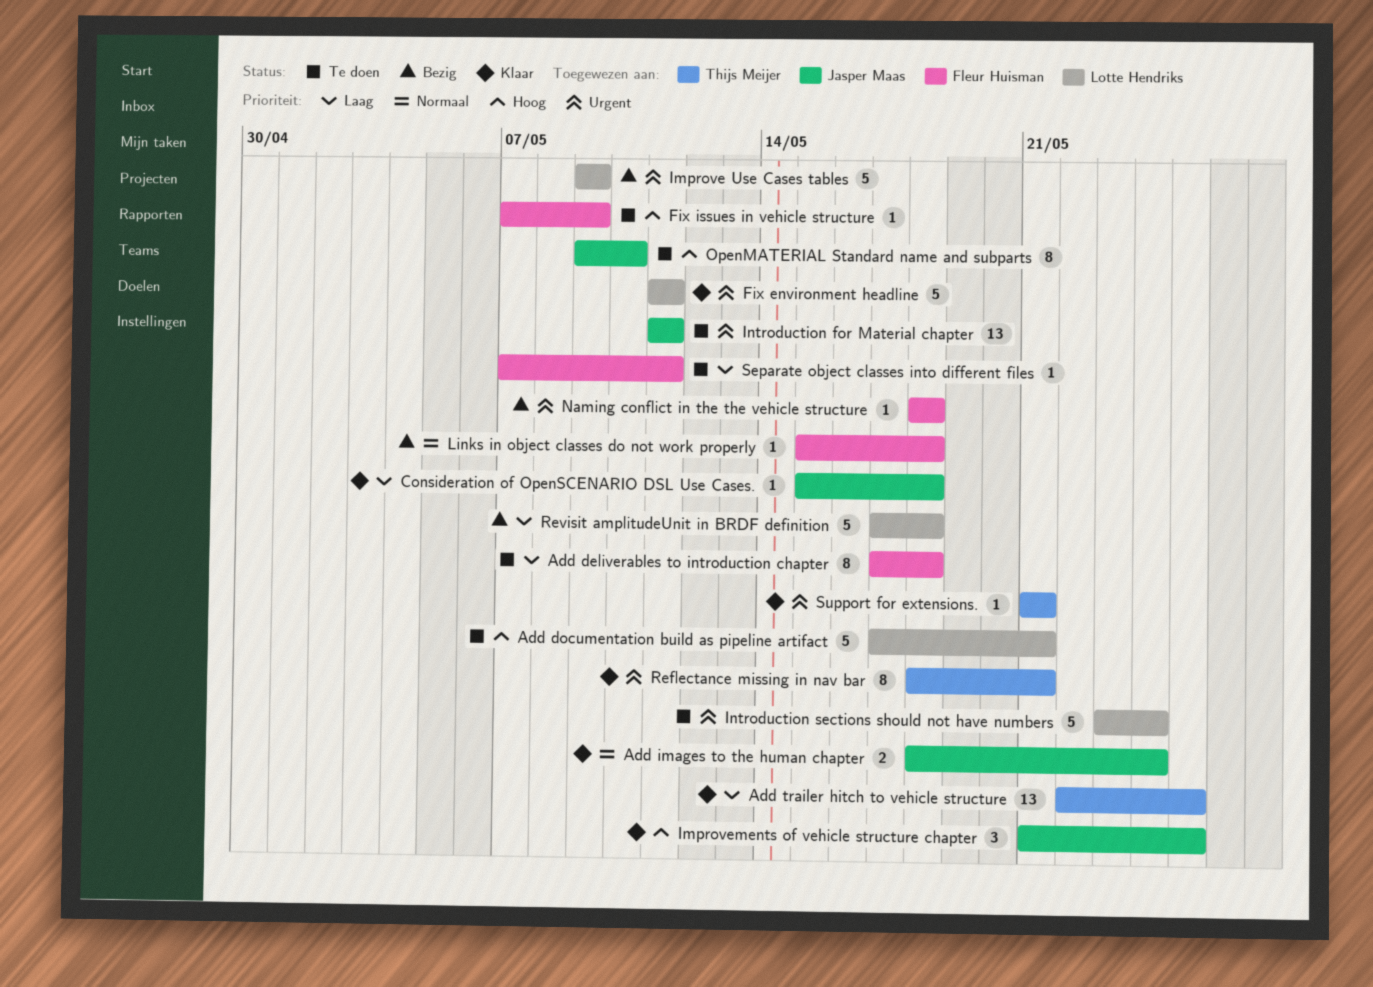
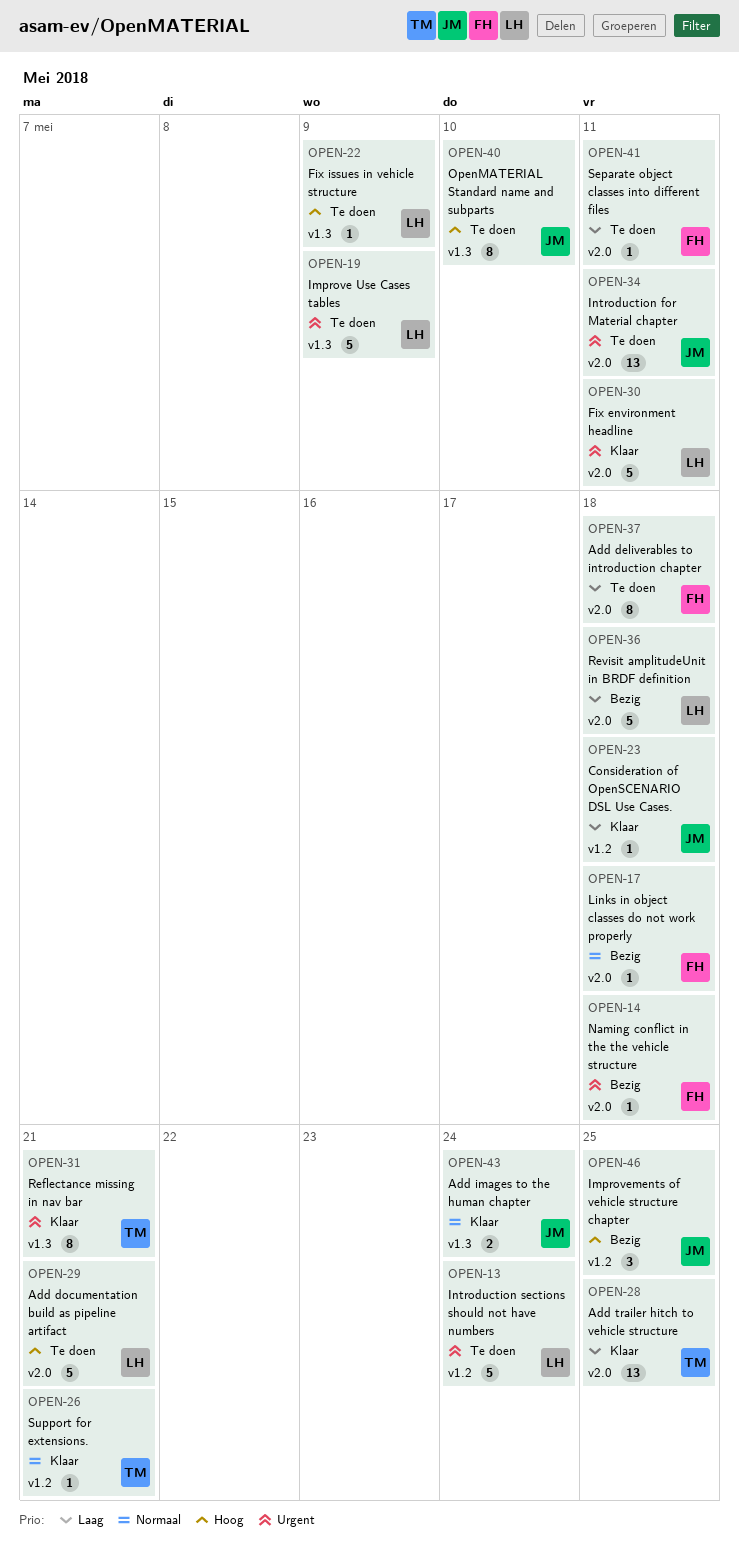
Fix issues in vehicle structure, owner: Fleur Huisman -> Lotte Hendriks
Improve Use Cases tables, status: Bezig -> Te doen
Improvements of vehicle structure chapter, status: Klaar -> Bezig
Support for extensions., priority: Urgent -> Normaal

